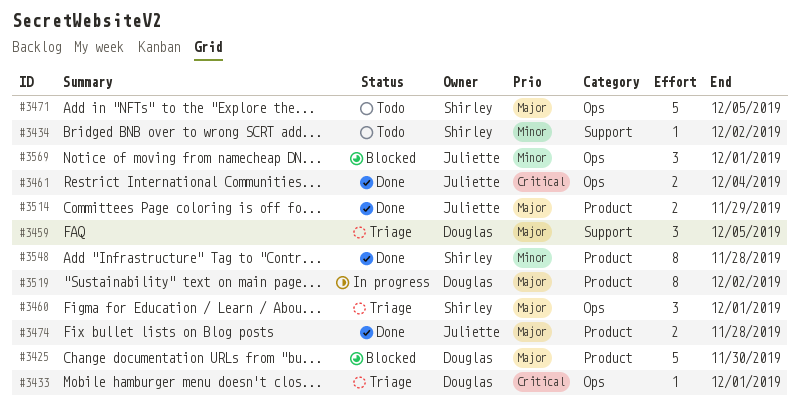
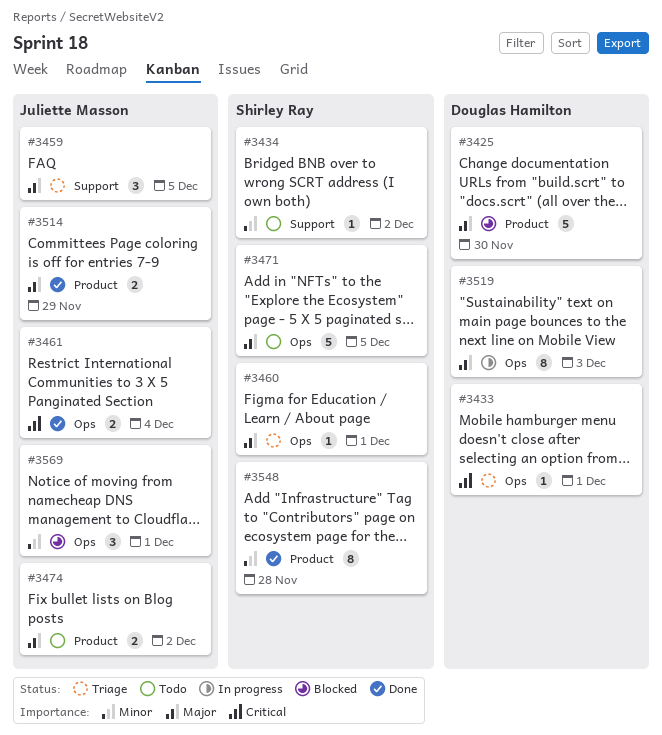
#3459, owner: Douglas Hamilton -> Juliette Masson
#3460, estimate: 3 -> 1
#3474, status: Done -> Todo
#3474, due: Nov 28 -> Dec 2
#3519, label: Product -> Ops
#3519, due: Dec 2 -> Dec 3

